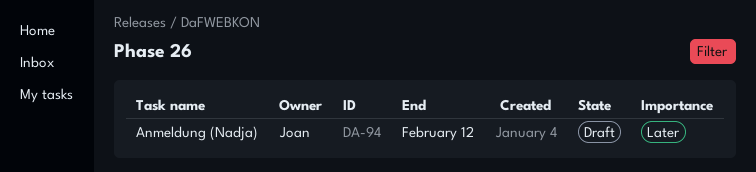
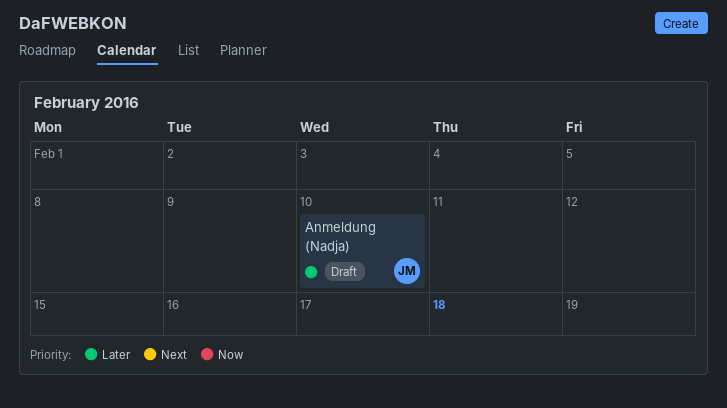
Anmeldung (Nadja), due: Feb 12 -> Feb 10

